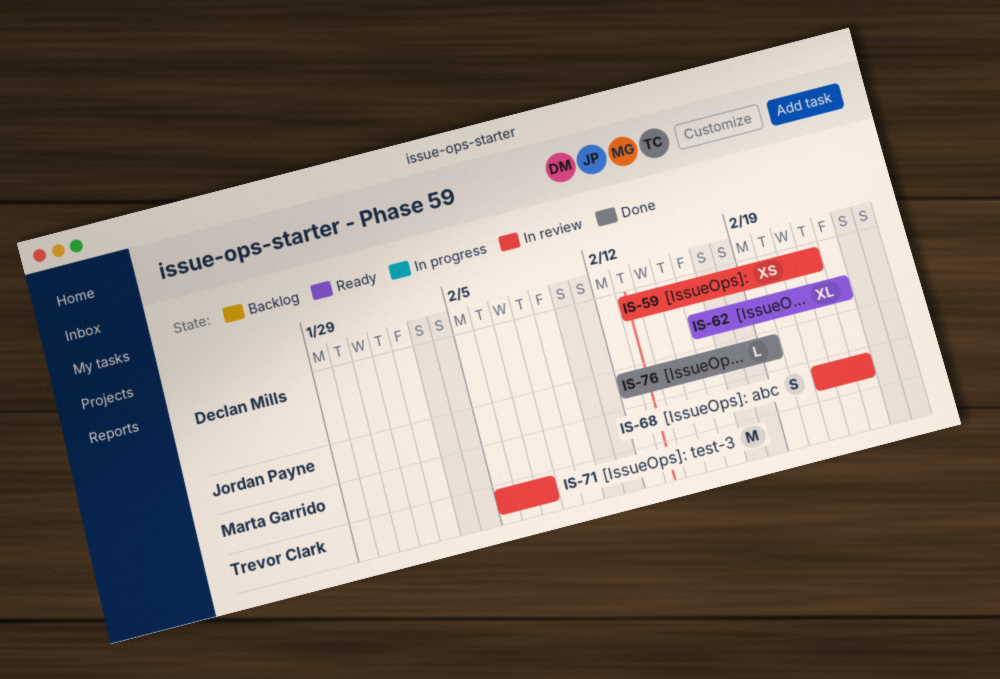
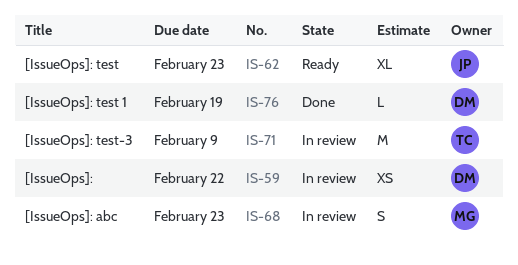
IS-62, owner: Declan Mills -> Jordan Payne
IS-71, due: Feb 7 -> Feb 9
IS-76, owner: Jordan Payne -> Declan Mills

